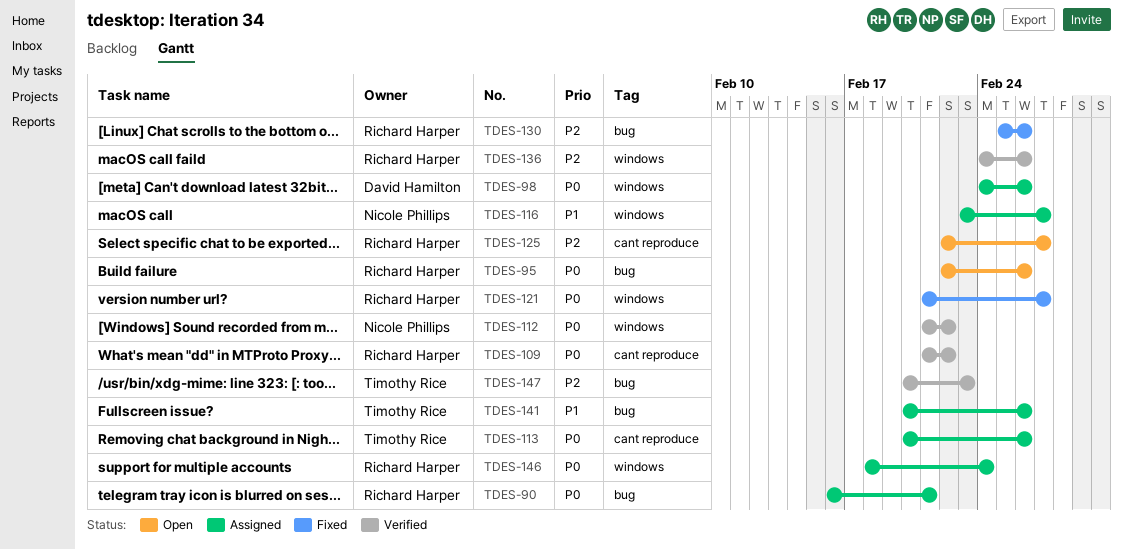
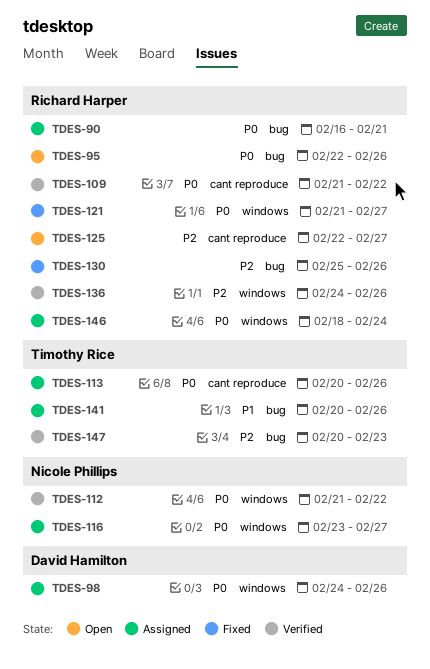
TDES-116, priority: P1 -> P0

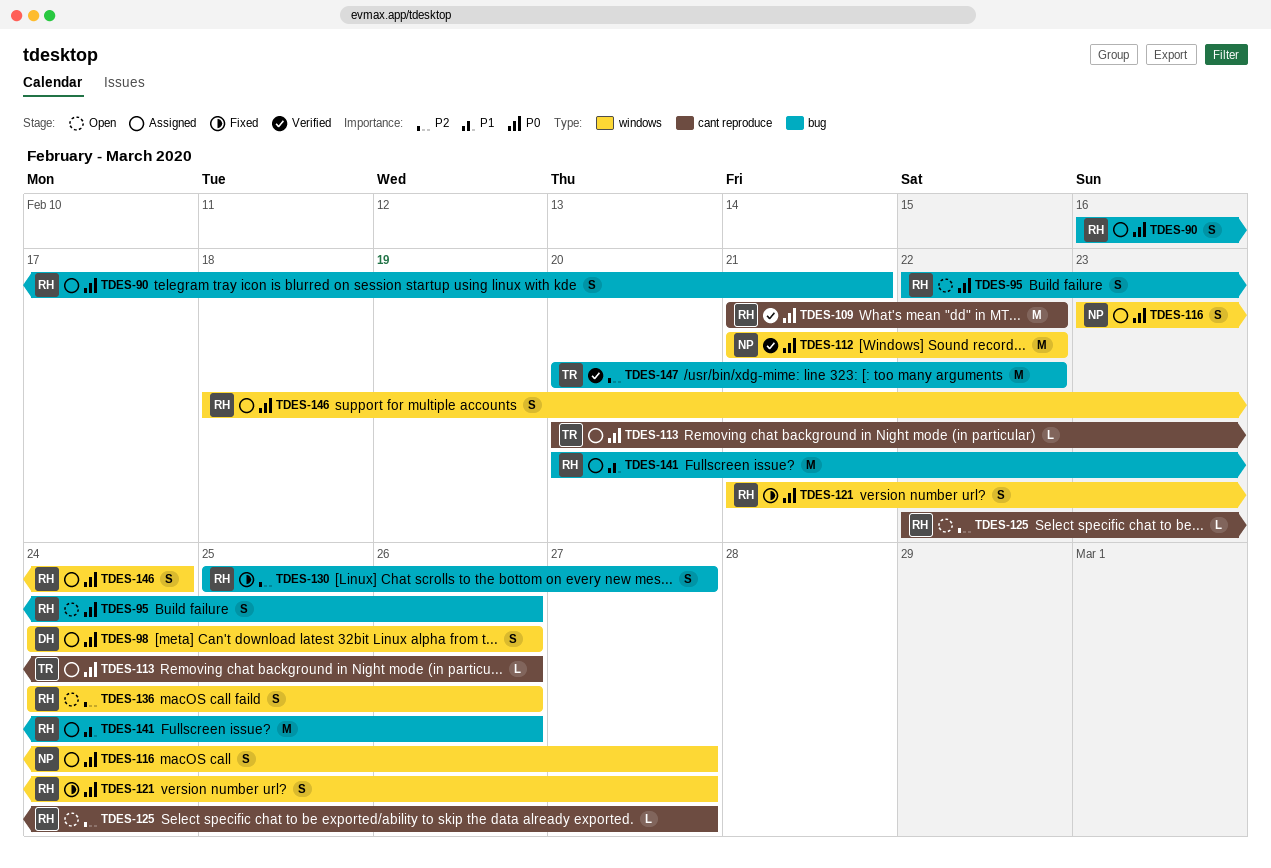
TDES-130, due: Feb 26 -> Feb 27
TDES-136, status: Verified -> Open
TDES-141, owner: Timothy Rice -> Richard Harper
TDES-147, due: Feb 23 -> Feb 22

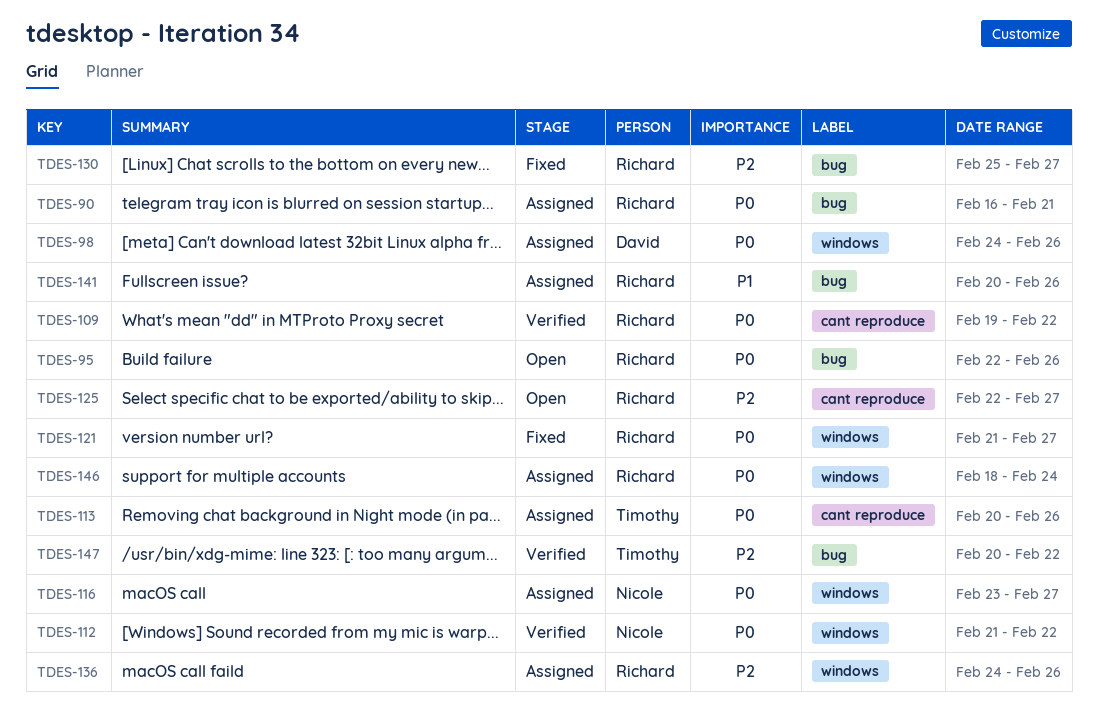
TDES-109, start: Feb 21 -> Feb 19
TDES-136, status: Open -> Assigned

